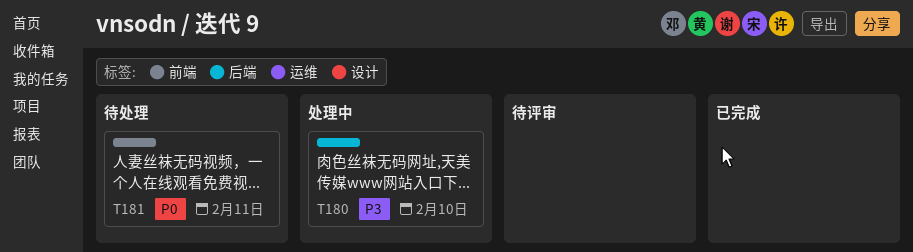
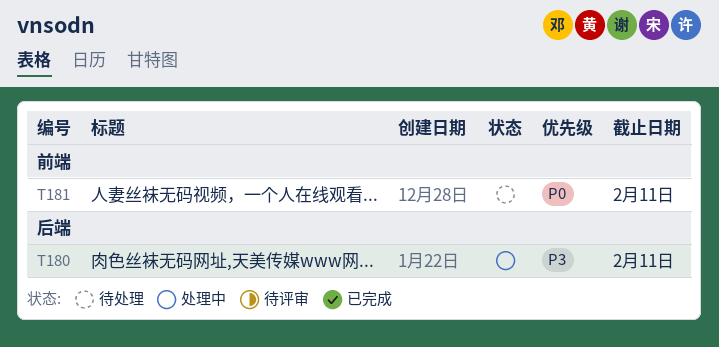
T180, due: Feb 10 -> Feb 11

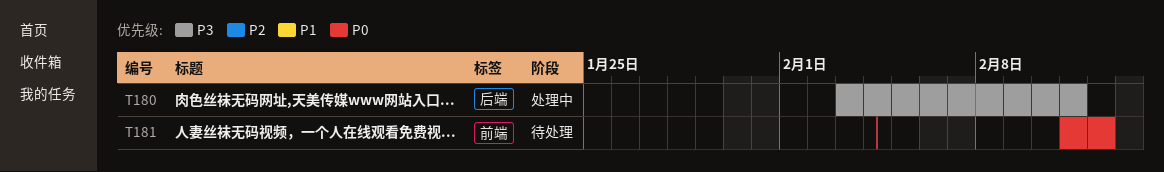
T181, due: Feb 11 -> Feb 12

